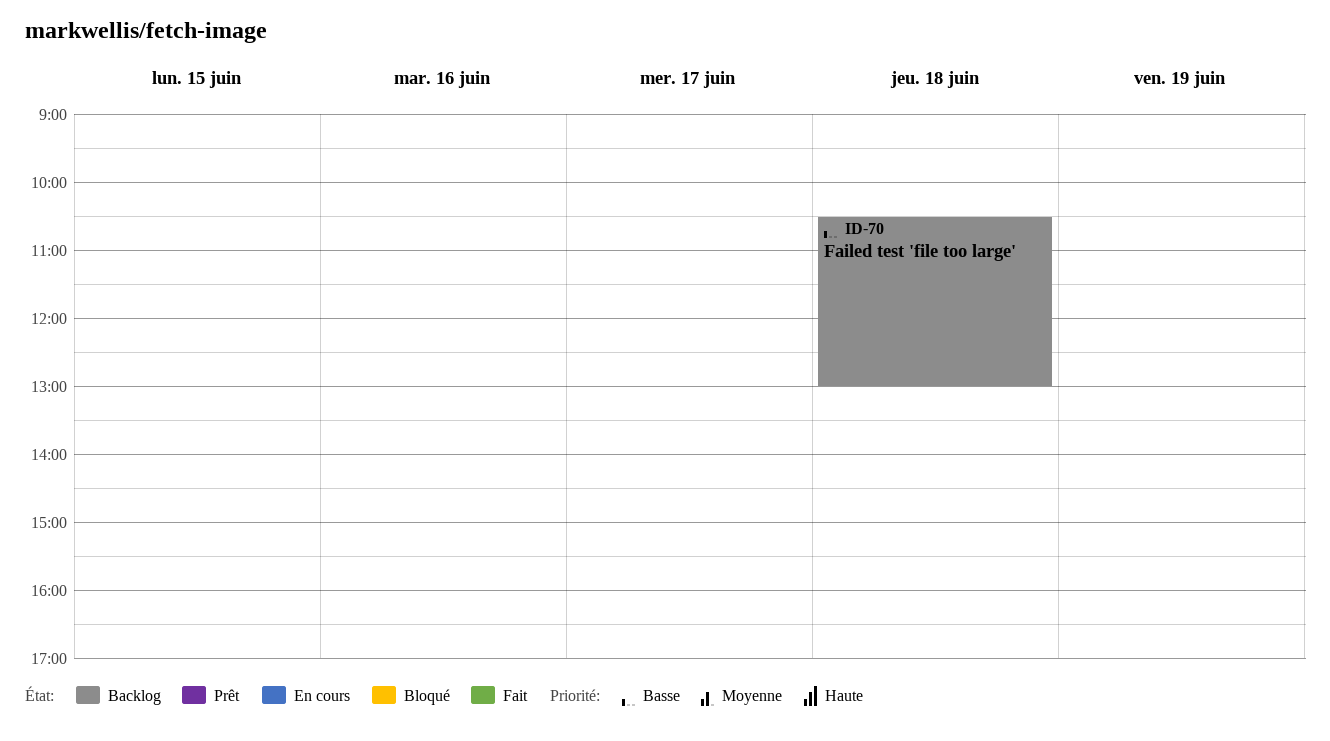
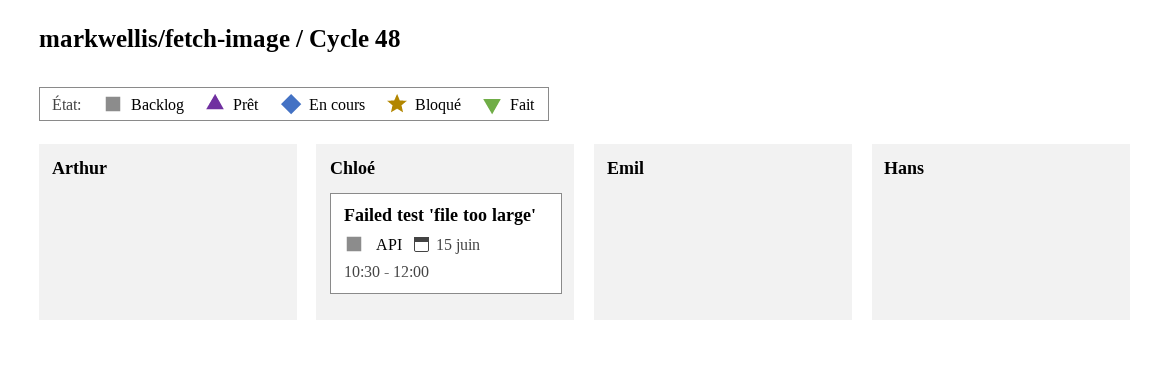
Failed test 'file too large', day: Jun 18 -> Jun 15
Failed test 'file too large', ends: 13:00 -> 12:00

